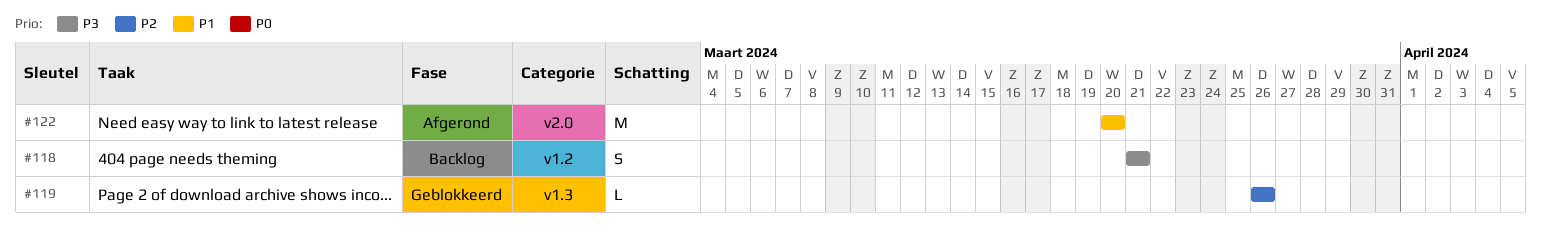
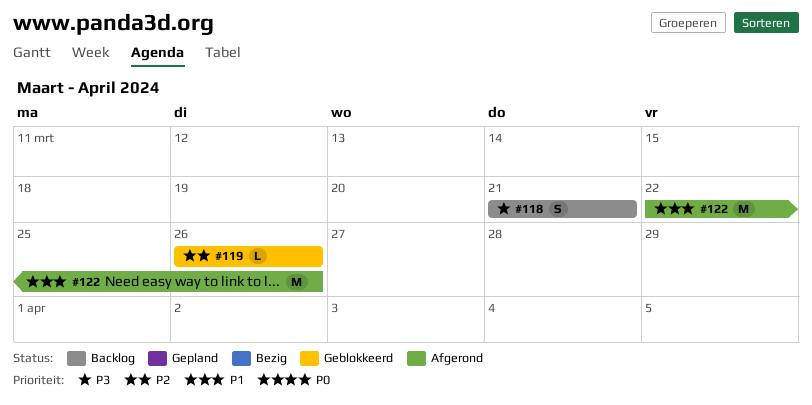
#122, start: Mar 20 -> Mar 22
#122, due: Mar 20 -> Mar 26

